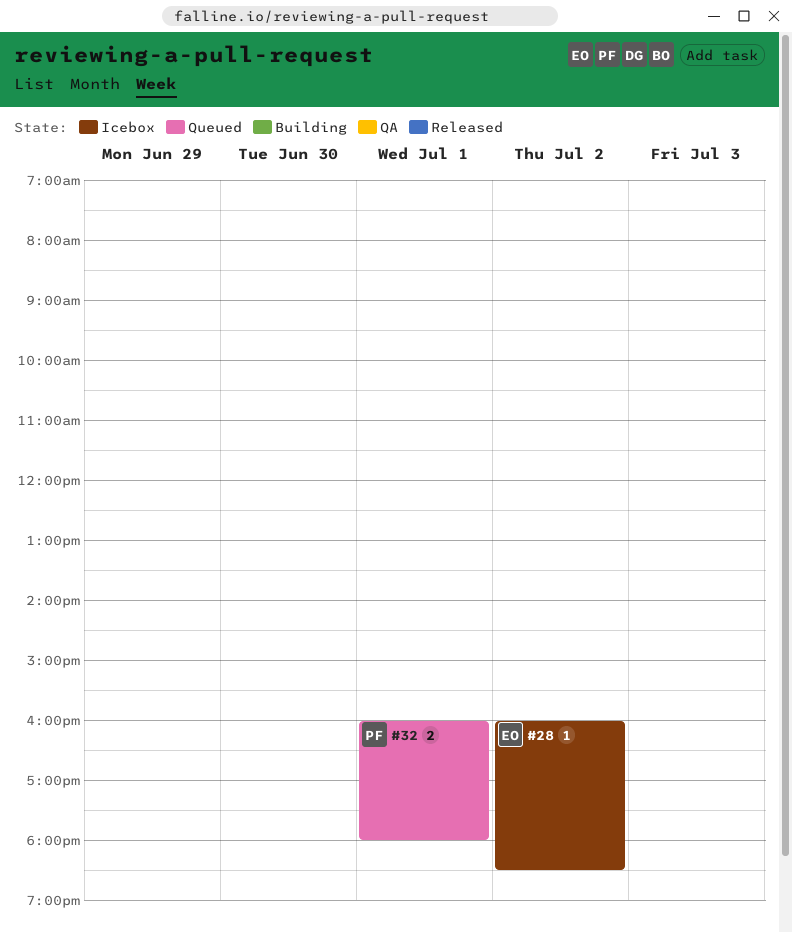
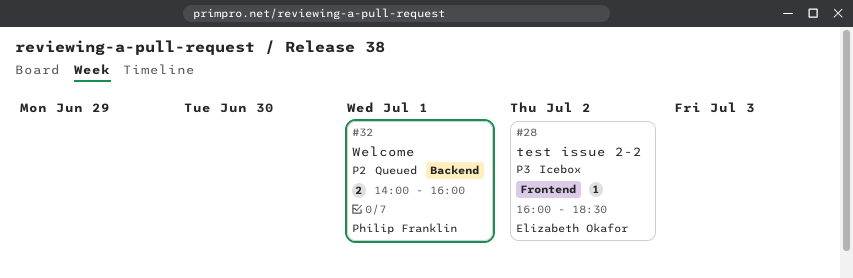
#32, begins: 16:00 -> 14:00
#32, ends: 18:00 -> 16:00

